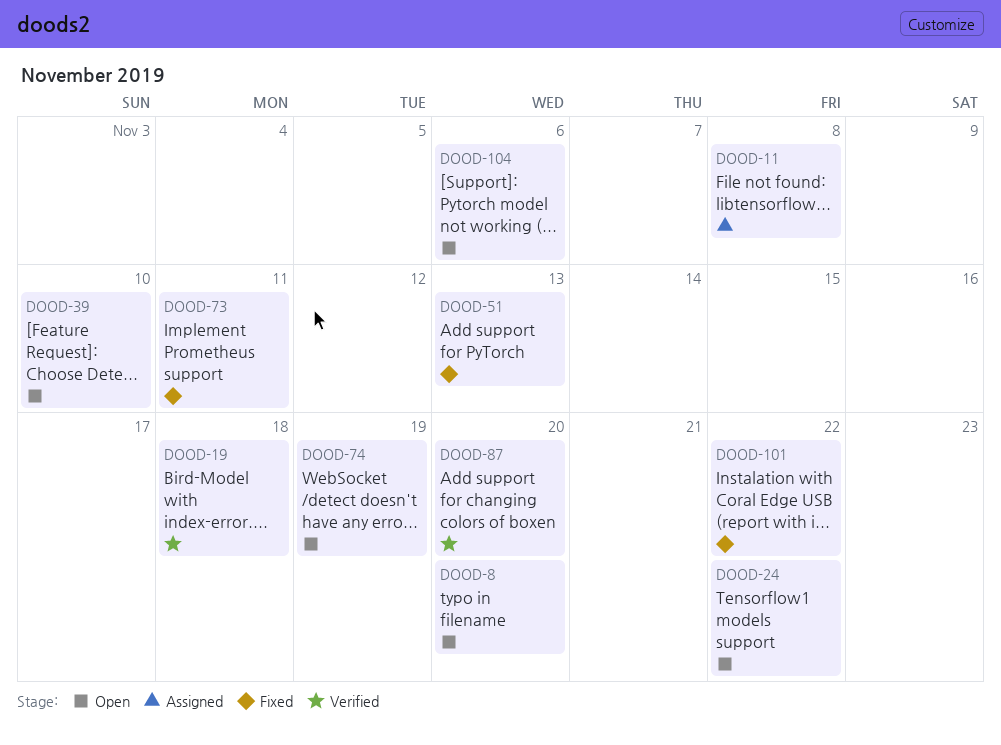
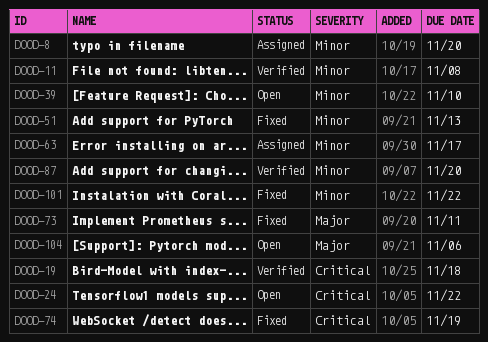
DOOD-8, status: Open -> Assigned
DOOD-11, status: Assigned -> Verified
DOOD-63: none -> present
DOOD-74, status: Open -> Fixed

